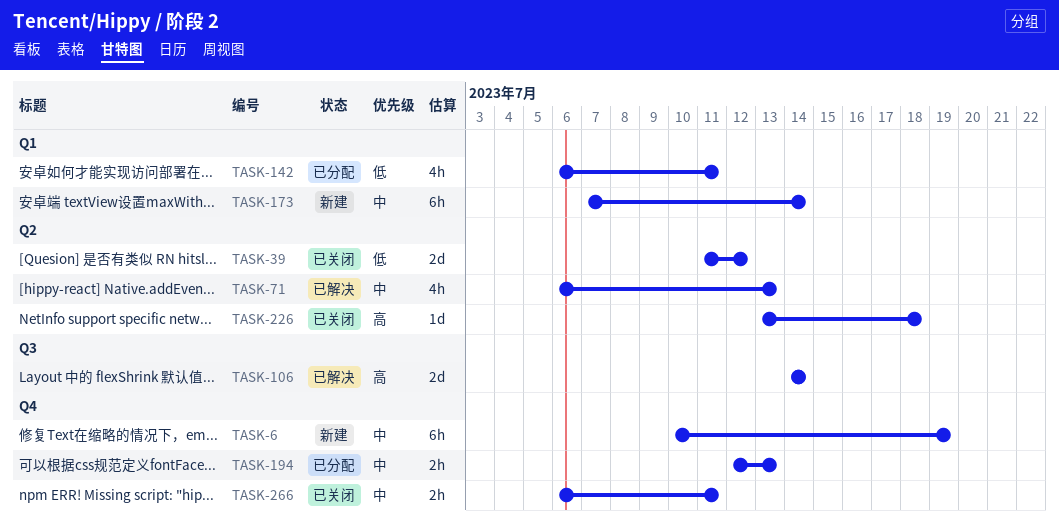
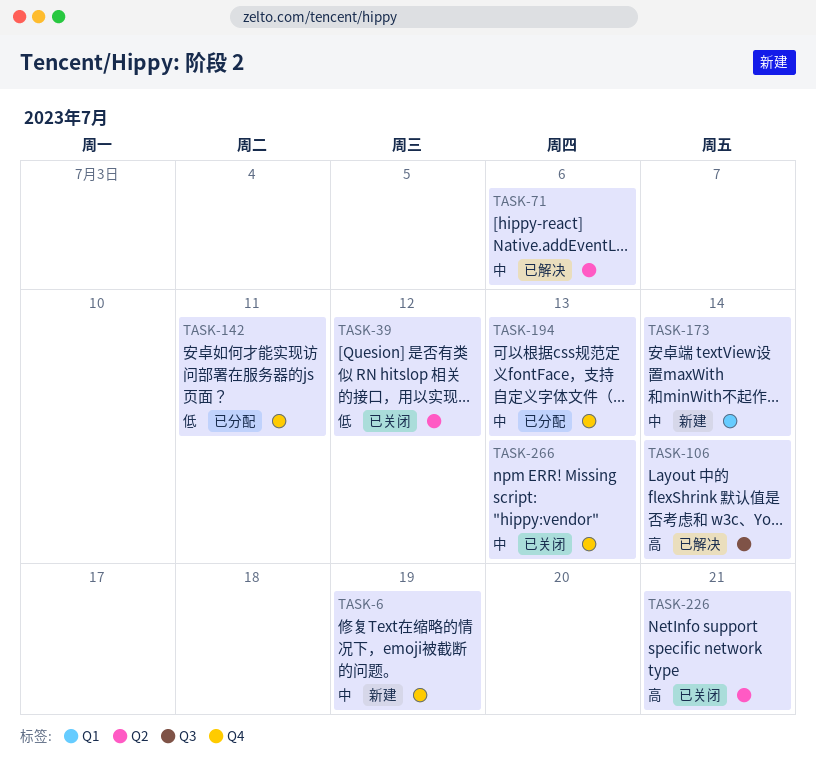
TASK-71, due: Jul 13 -> Jul 6
TASK-142, label: Q1 -> Q4
TASK-226, due: Jul 18 -> Jul 21
TASK-266, due: Jul 11 -> Jul 13

